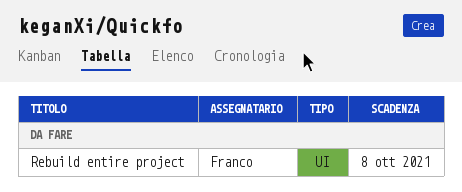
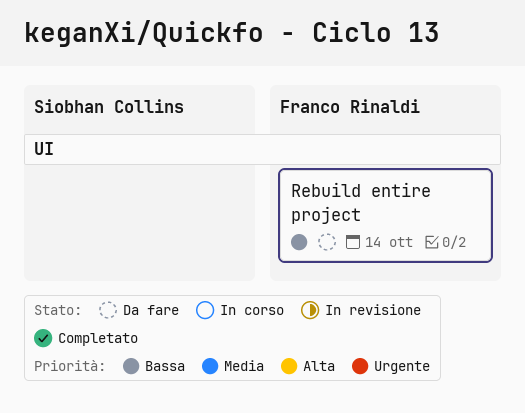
Rebuild entire project, due: Oct 8 -> Oct 14

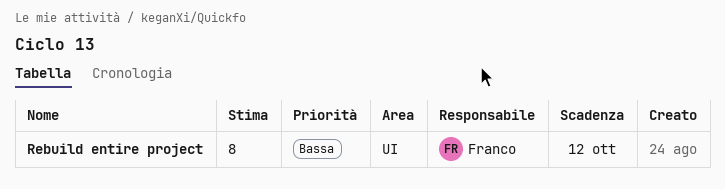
Rebuild entire project, due: Oct 14 -> Oct 12

